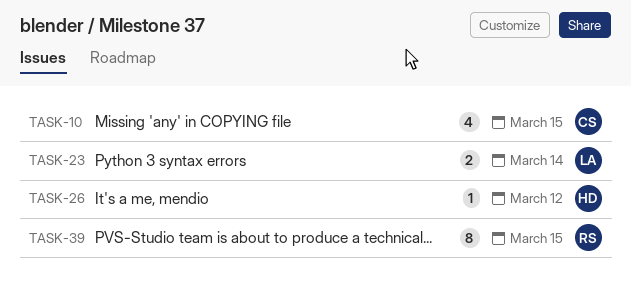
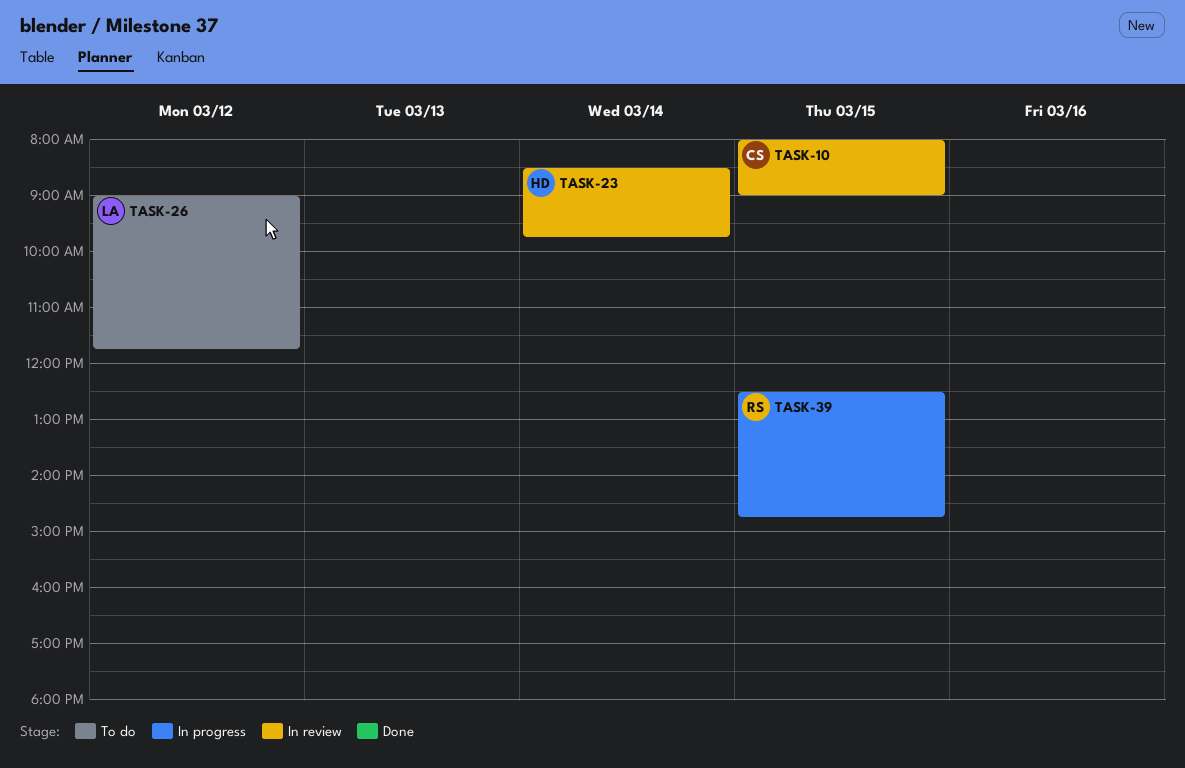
TASK-23, owner: LA -> HD
TASK-26, owner: HD -> LA

